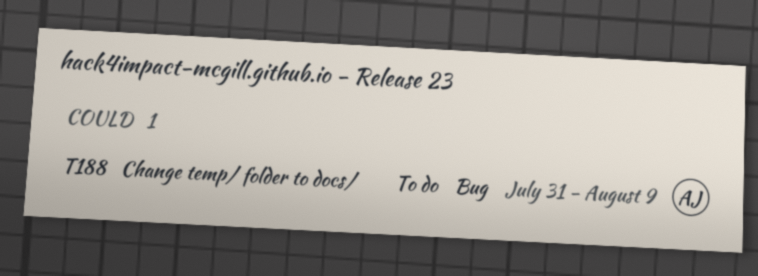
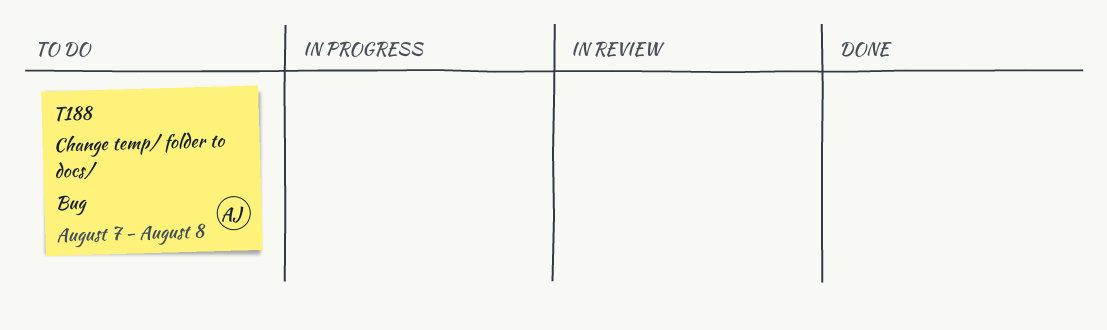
T188, start: Jul 31 -> Aug 7
T188, due: Aug 9 -> Aug 8

